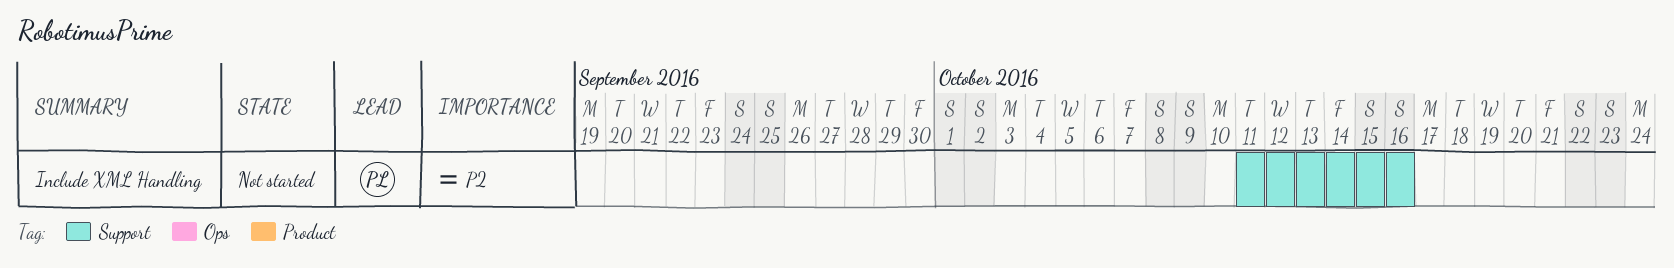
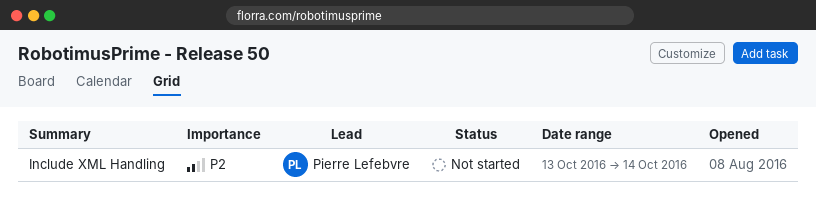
Include XML Handling, start: Oct 11 -> Oct 13
Include XML Handling, due: Oct 16 -> Oct 14

